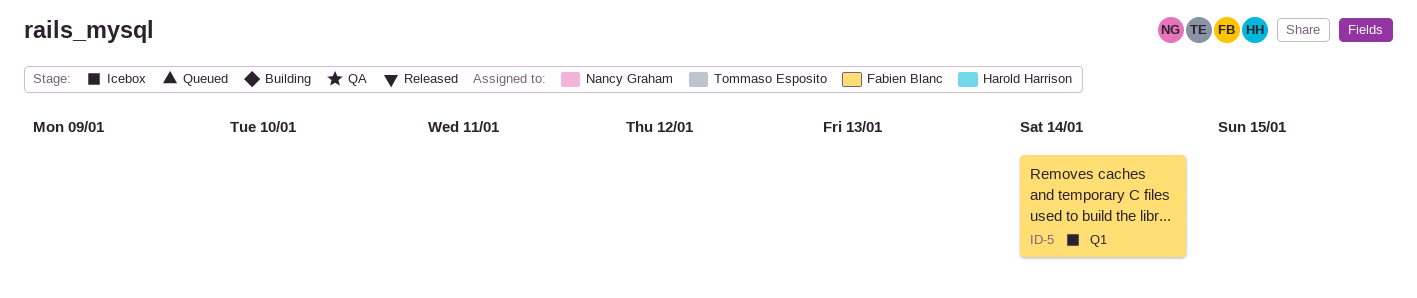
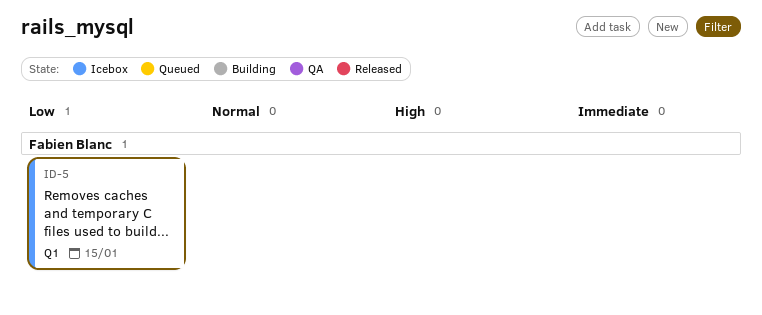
ID-5, due: Jan 14 -> Jan 15

